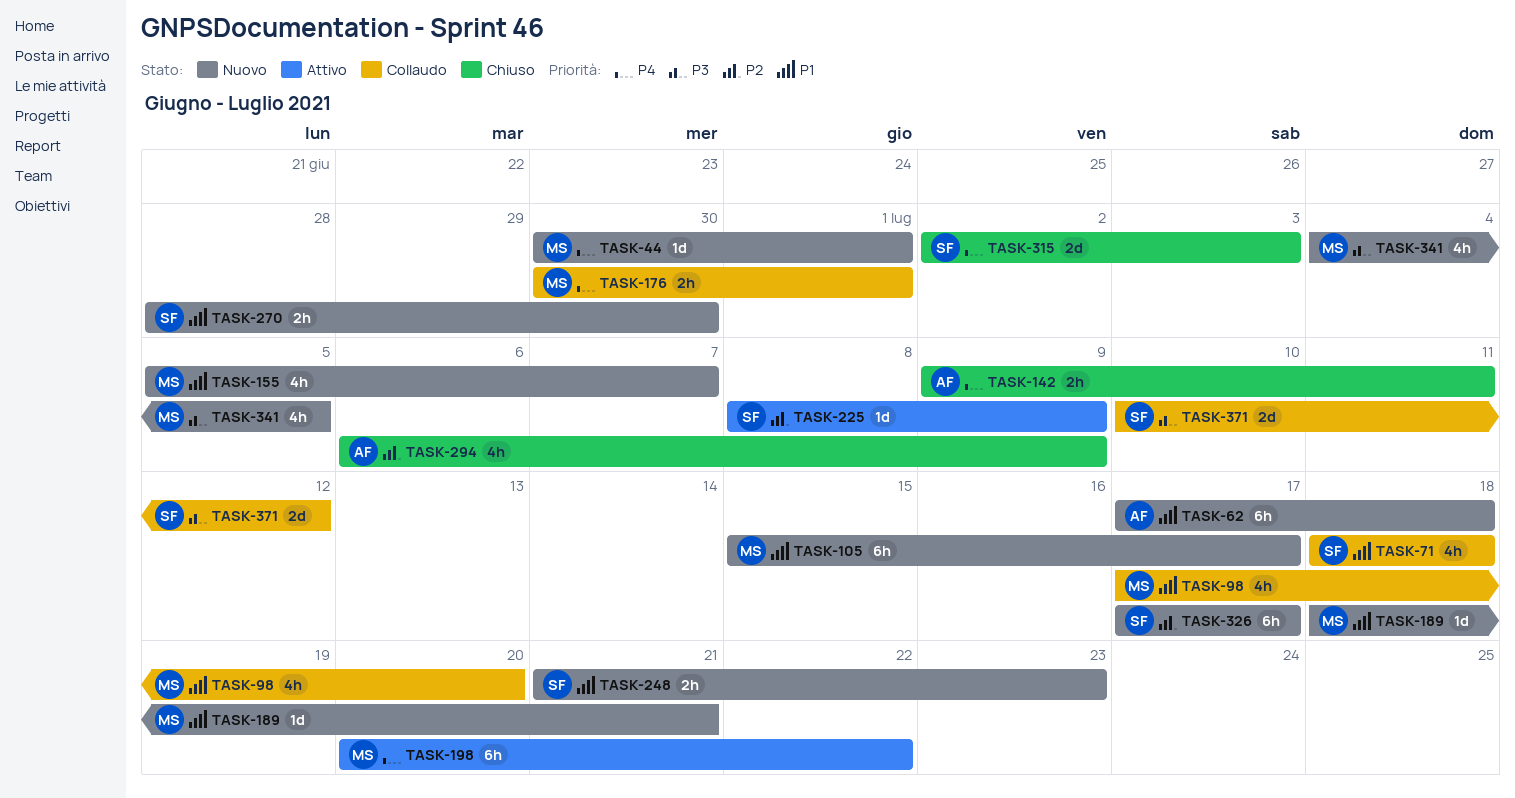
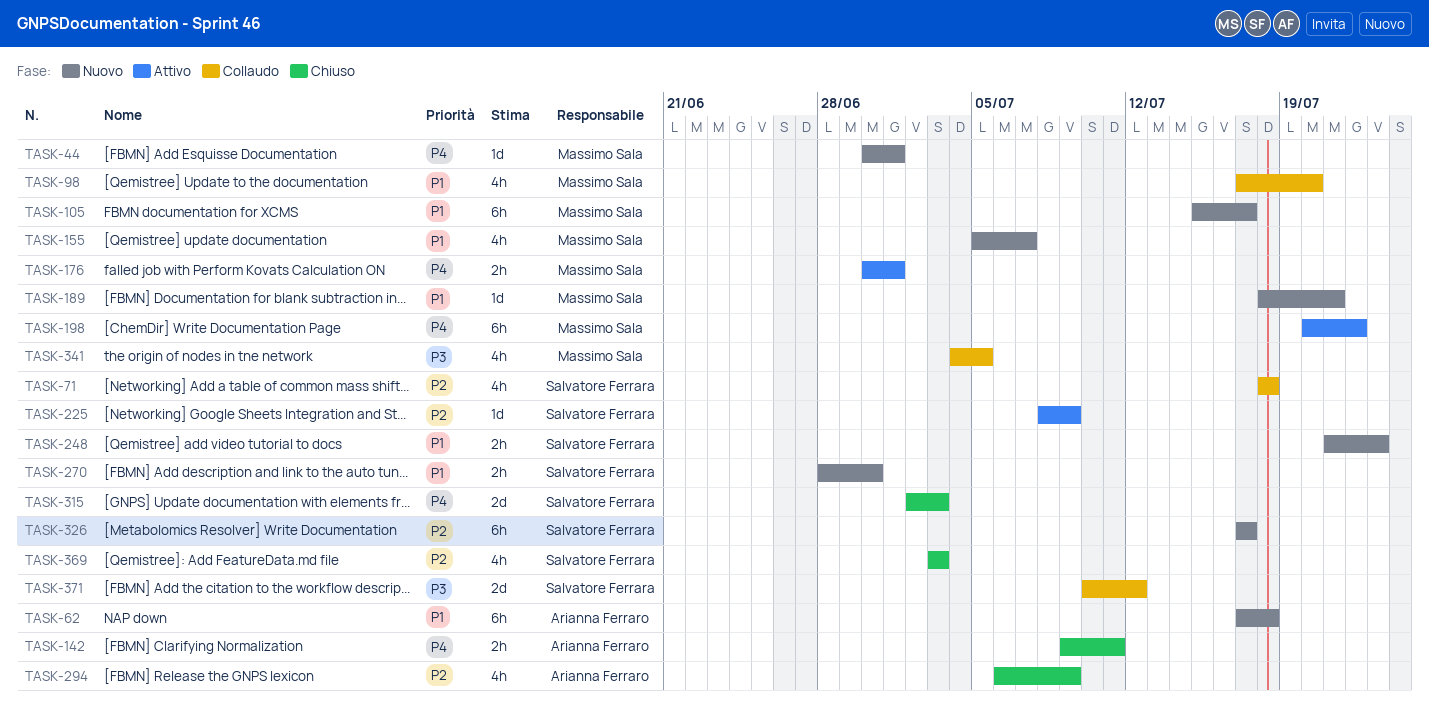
TASK-71, priority: P1 -> P2
TASK-176, status: Collaudo -> Attivo
TASK-341, status: Nuovo -> Collaudo
TASK-369: none -> present

